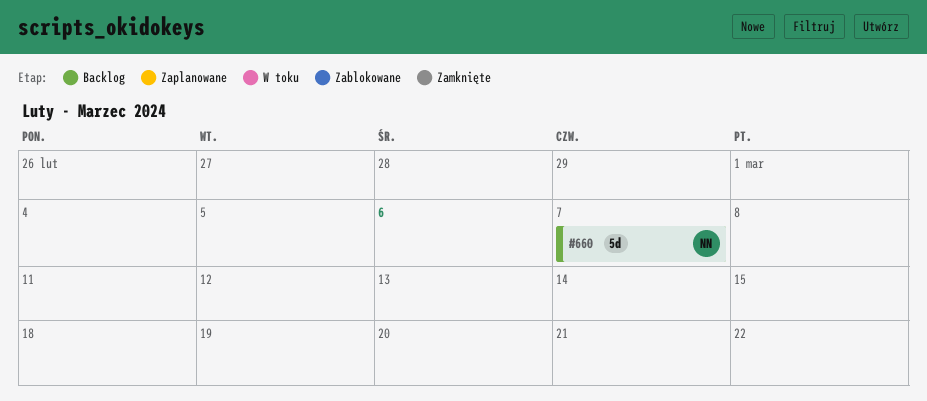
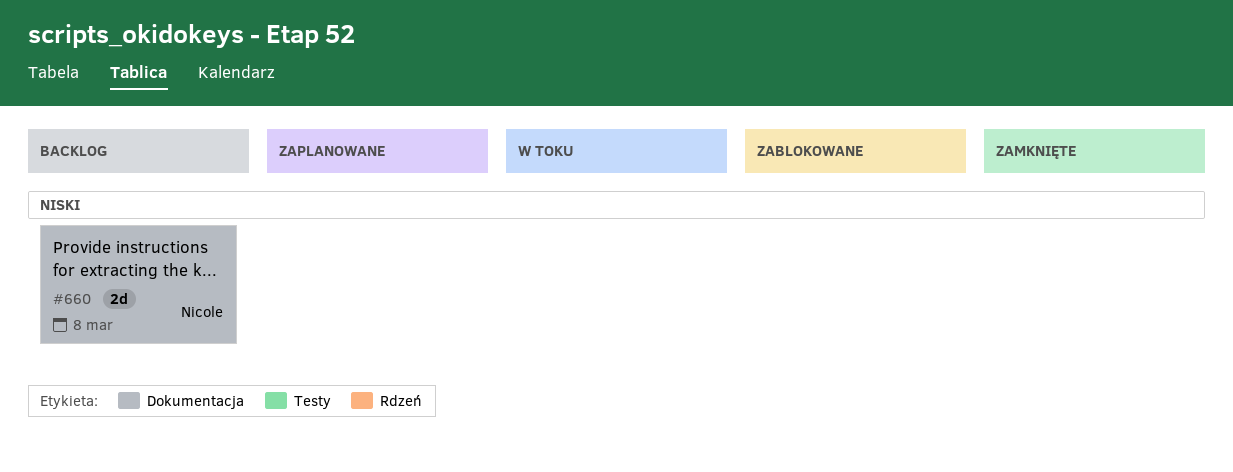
#660, estimate: 5d -> 2d
#660, due: Mar 7 -> Mar 8

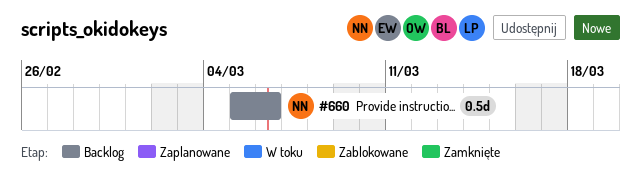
#660, estimate: 2d -> 0.5d
#660, due: Mar 8 -> Mar 6

